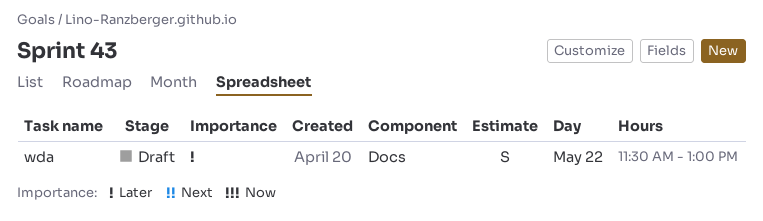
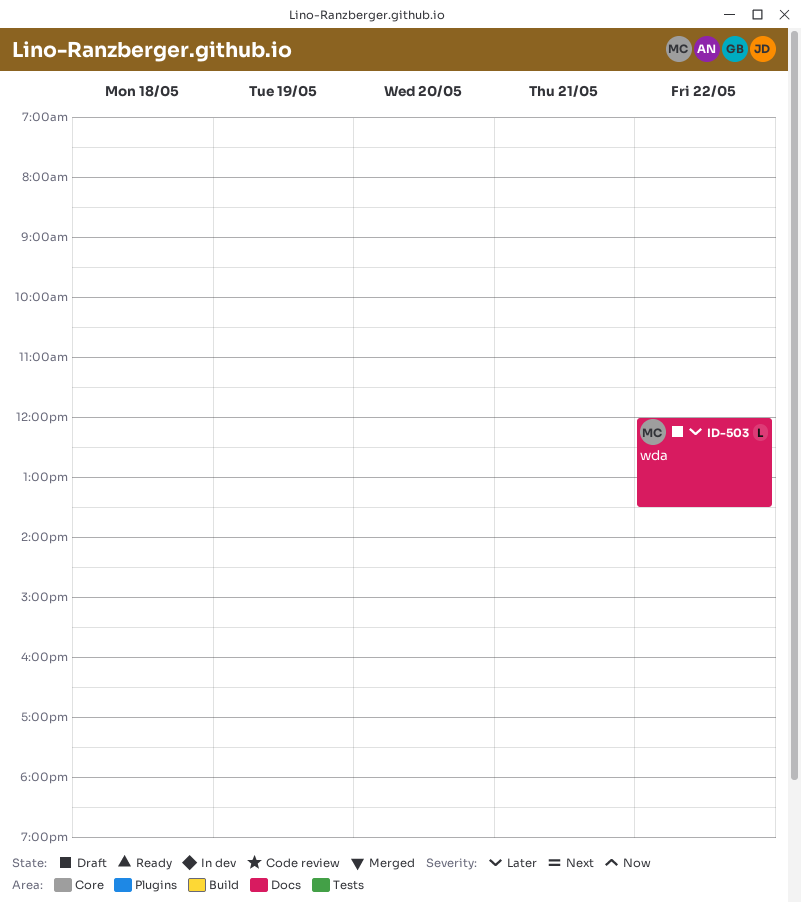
wda, estimate: S -> L
wda, begins: 11:30 -> 12:00
wda, ends: 13:00 -> 13:30

